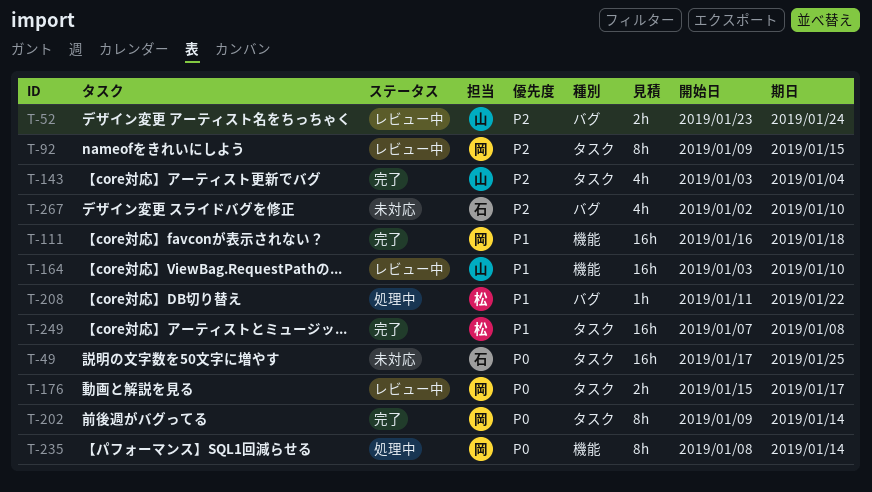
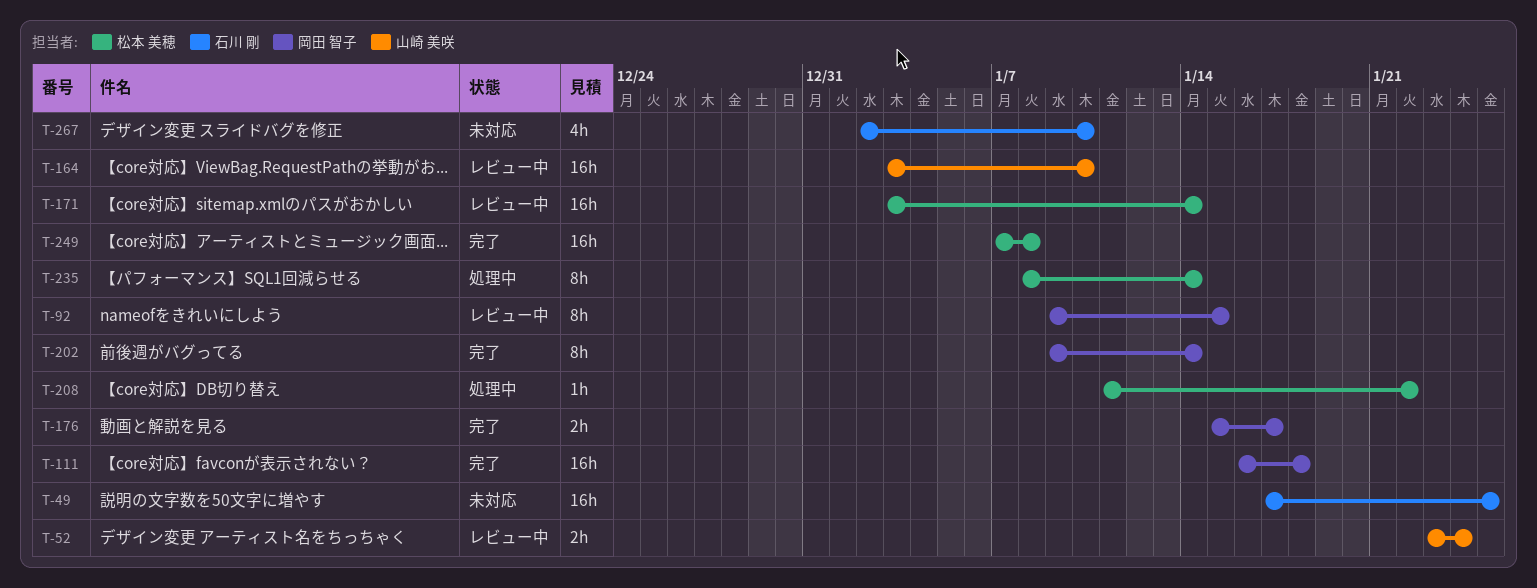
T-143: present -> none
T-171: none -> present
T-176, status: レビュー中 -> 完了
T-235, owner: 岡田 智子 -> 松本 美穂

